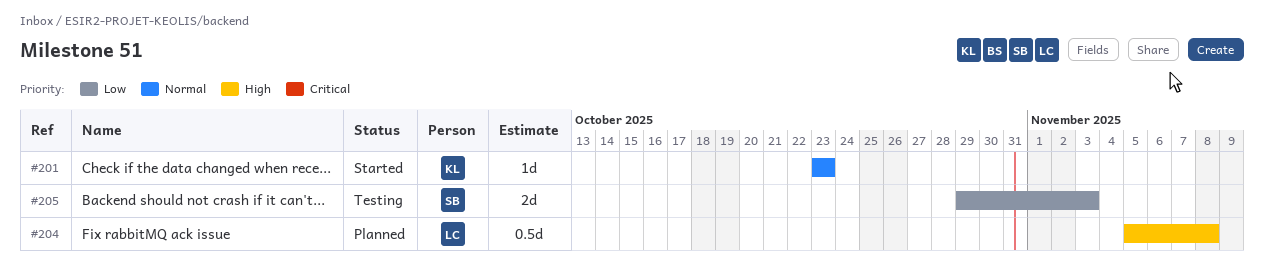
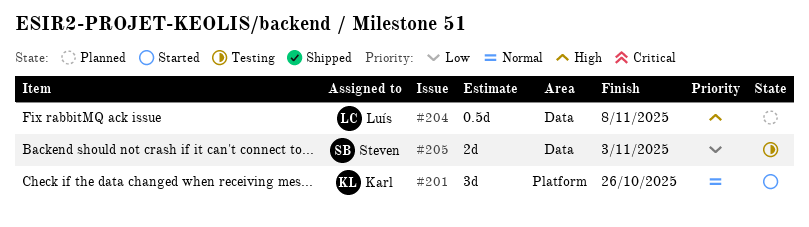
#201, estimate: 1d -> 3d
#201, due: Oct 23 -> Oct 26

